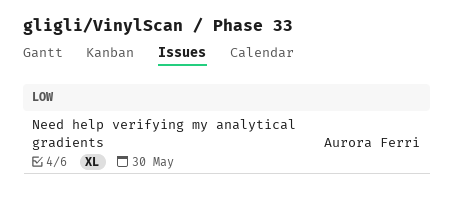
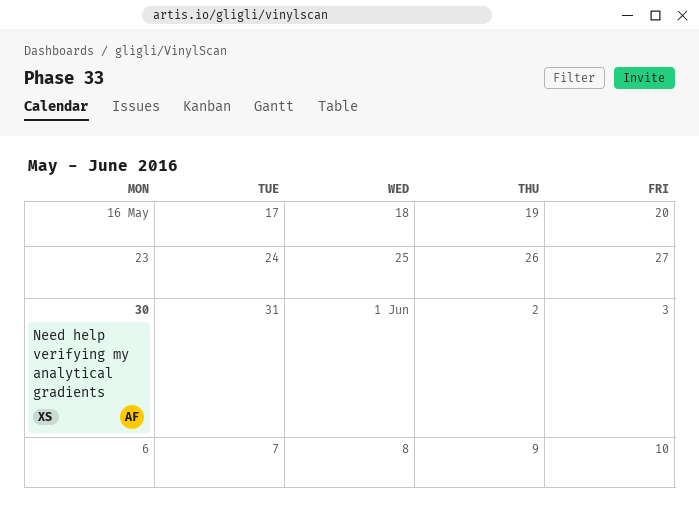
Need help verifying my analytical gradients, estimate: XL -> XS

